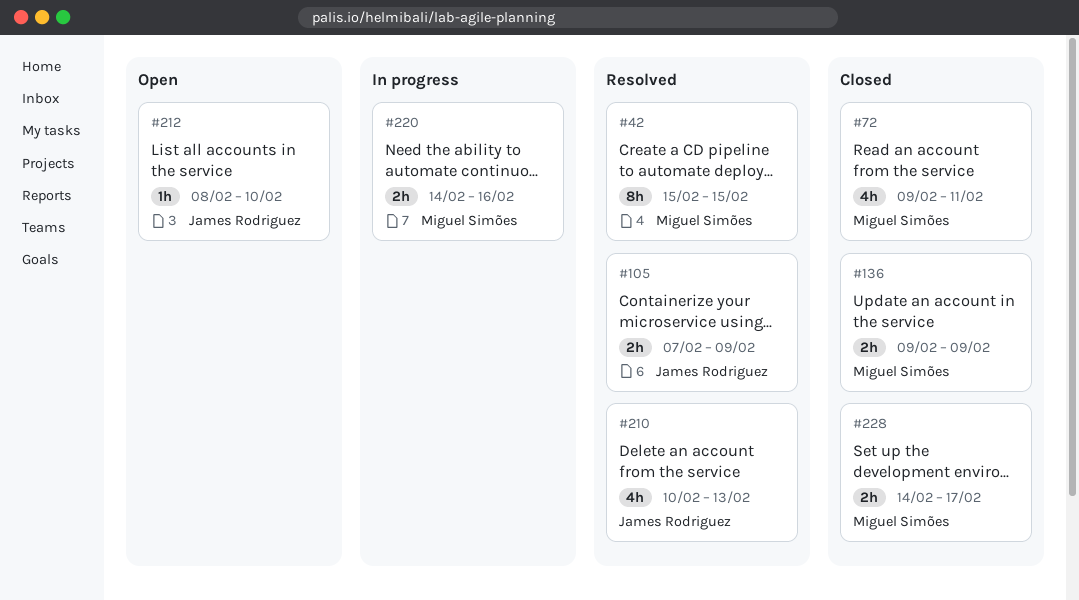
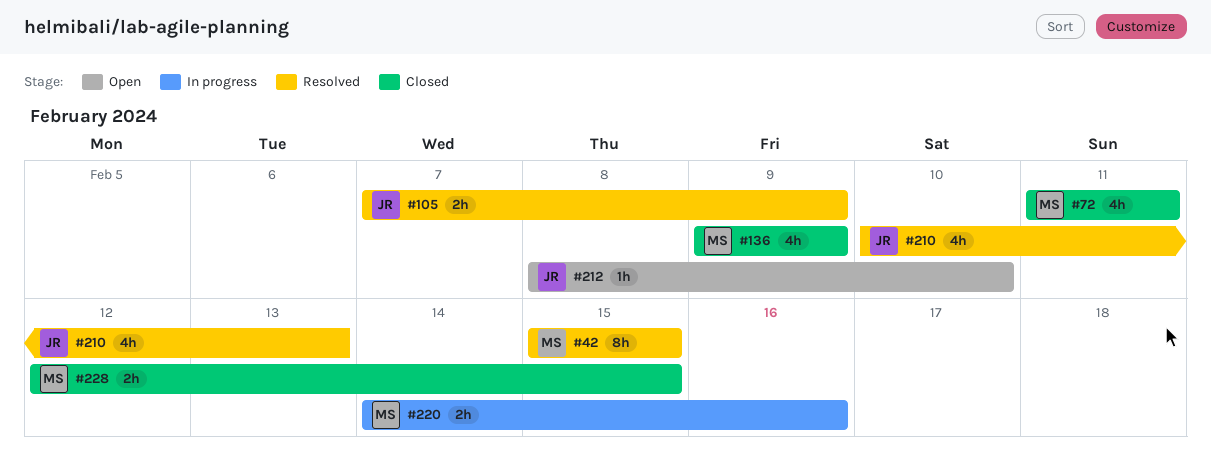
#72, start: Feb 9 -> Feb 11
#136, estimate: 2h -> 4h
#228, start: Feb 14 -> Feb 12
#228, due: Feb 17 -> Feb 15

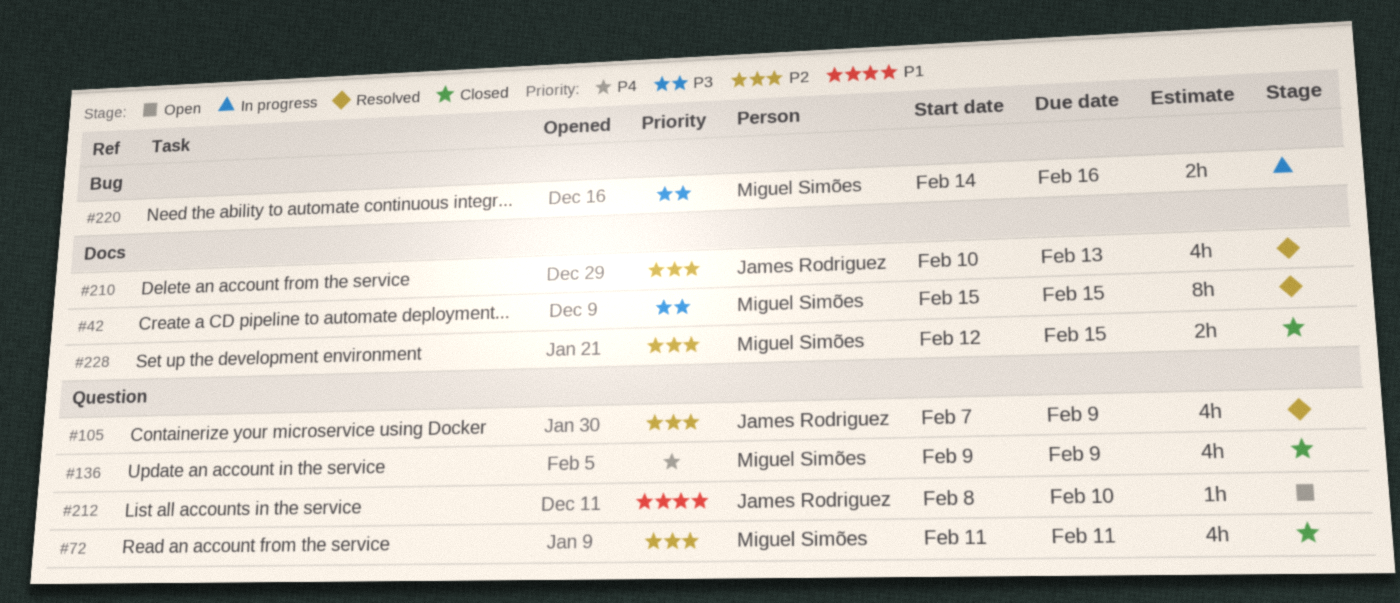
#105, estimate: 2h -> 4h

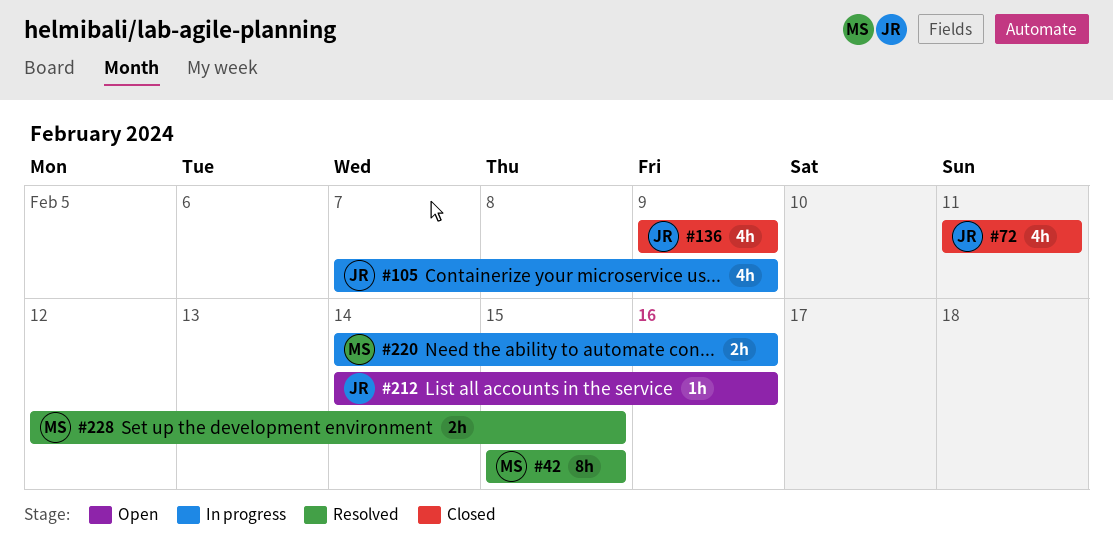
#72, owner: Miguel Simões -> James Rodriguez
#105, status: Resolved -> In progress
#136, owner: Miguel Simões -> James Rodriguez
#210: present -> none
#212, start: Feb 8 -> Feb 14
#212, due: Feb 10 -> Feb 16
#228, status: Closed -> Resolved

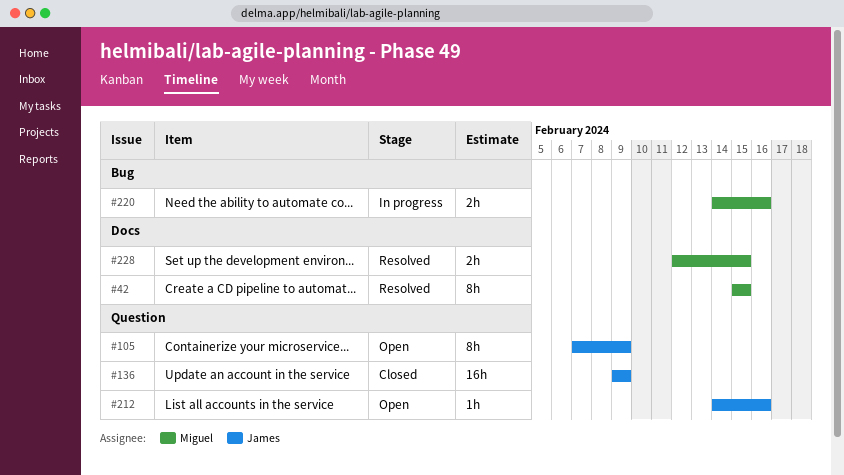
#72: present -> none
#105, status: In progress -> Open
#105, estimate: 4h -> 8h
#136, estimate: 4h -> 16h

